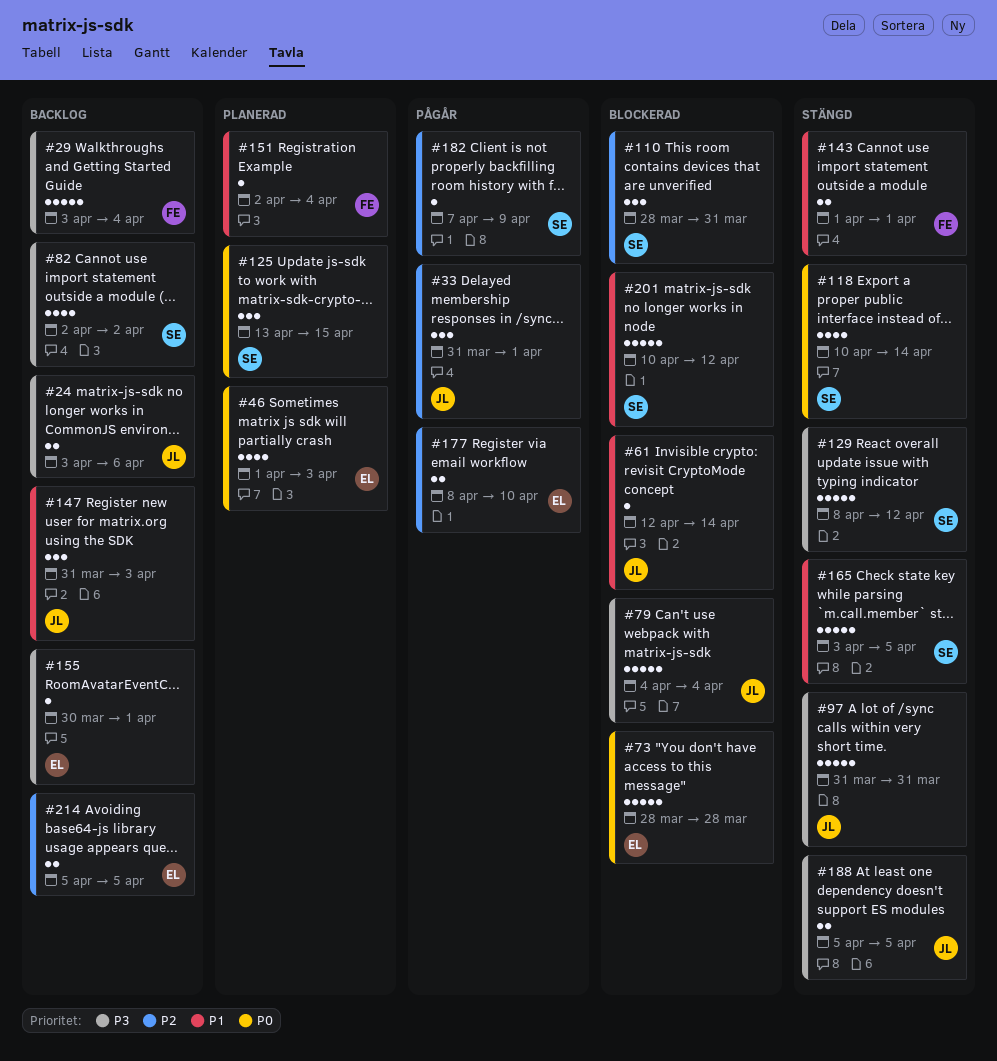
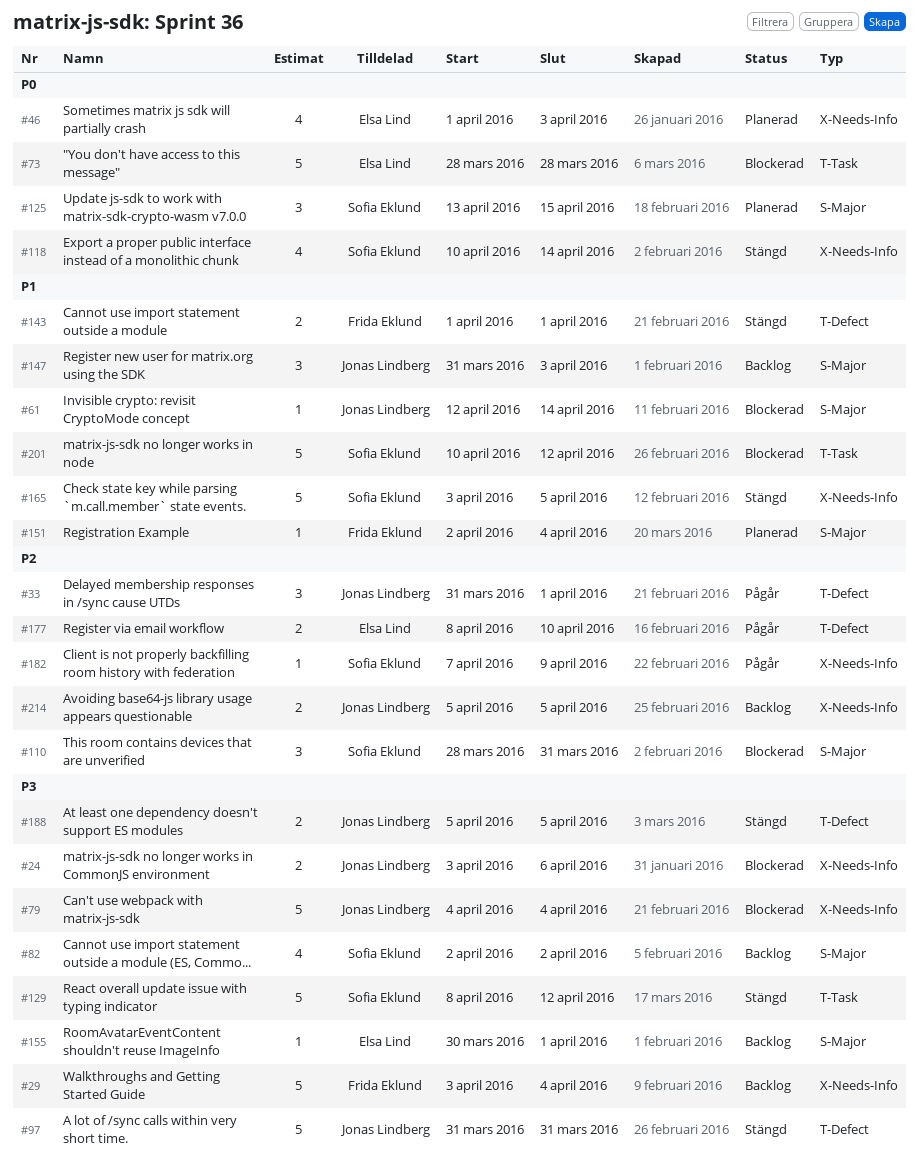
#24, status: Backlog -> Blockerad
#214, owner: Elsa Lind -> Jonas Lindberg

